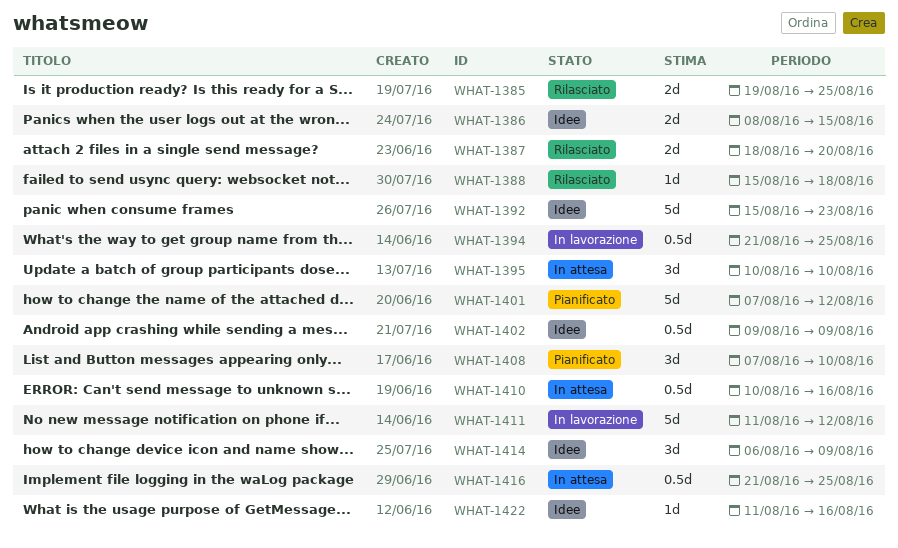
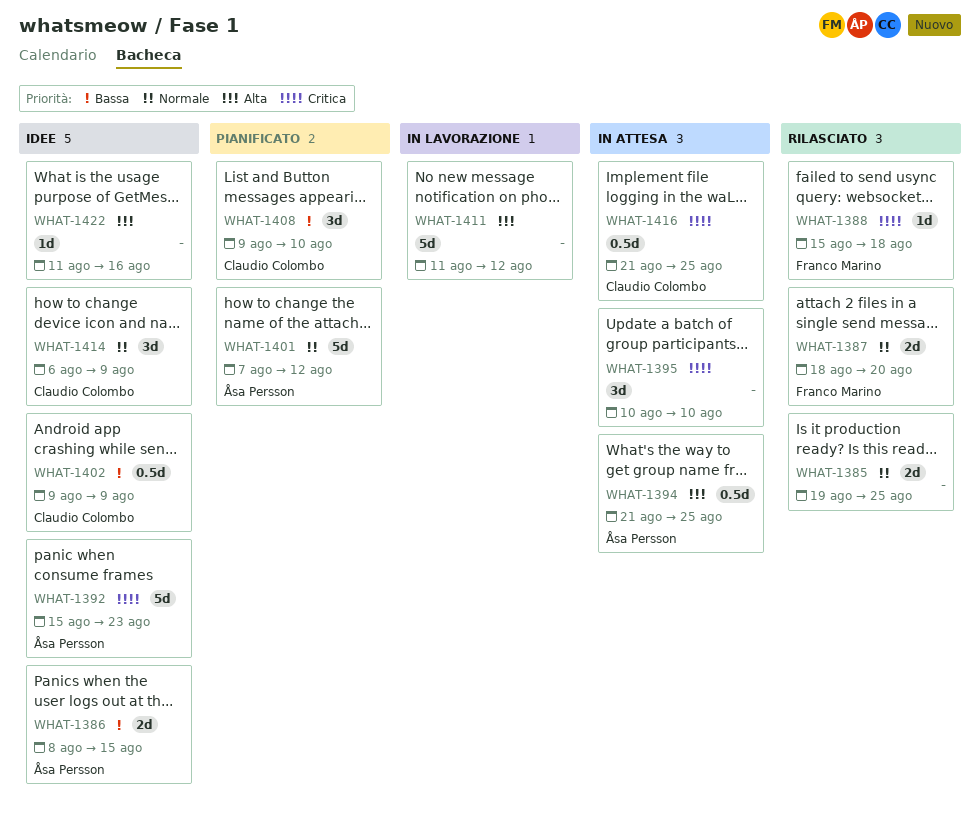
WHAT-1394, status: In lavorazione -> In attesa
WHAT-1408, start: Aug 7 -> Aug 9
WHAT-1410: present -> none

